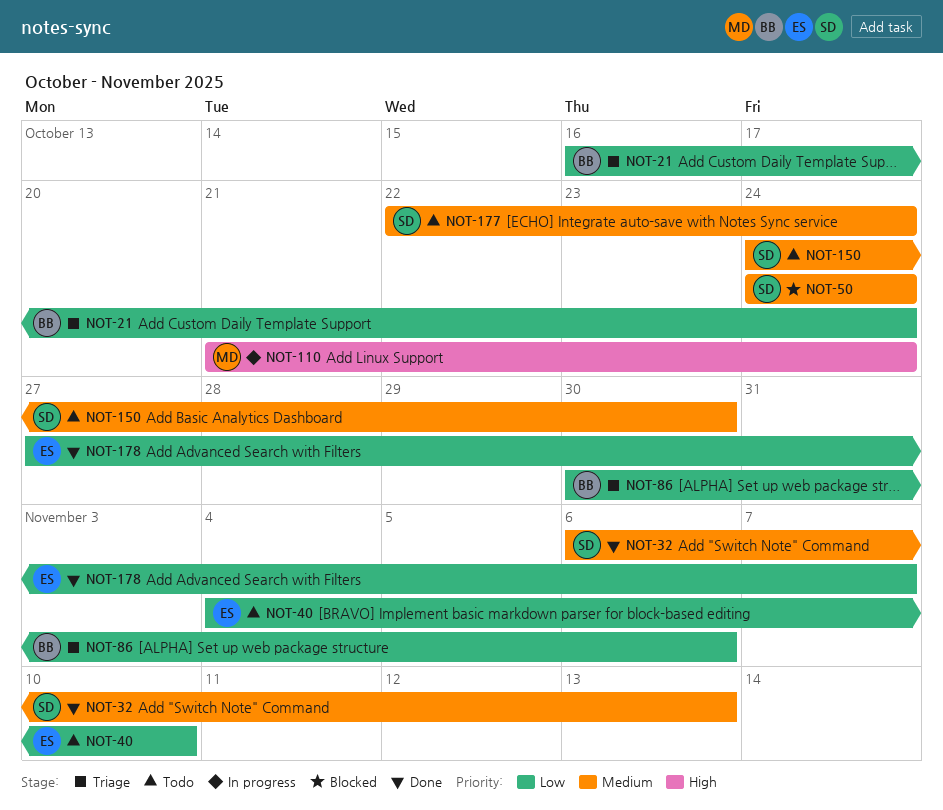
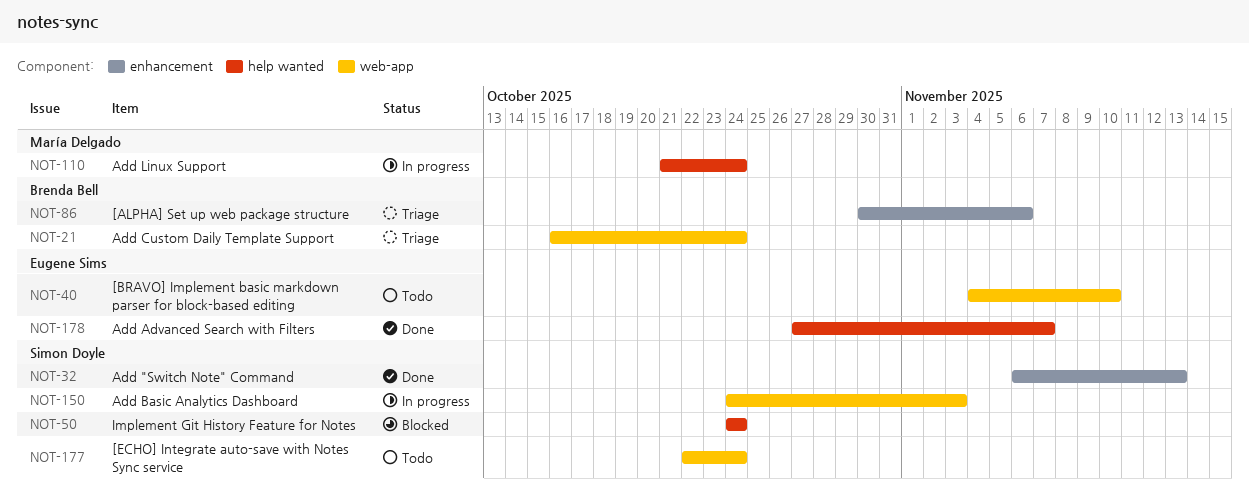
NOT-150, status: Todo -> In progress
NOT-150, due: Oct 30 -> Nov 3

